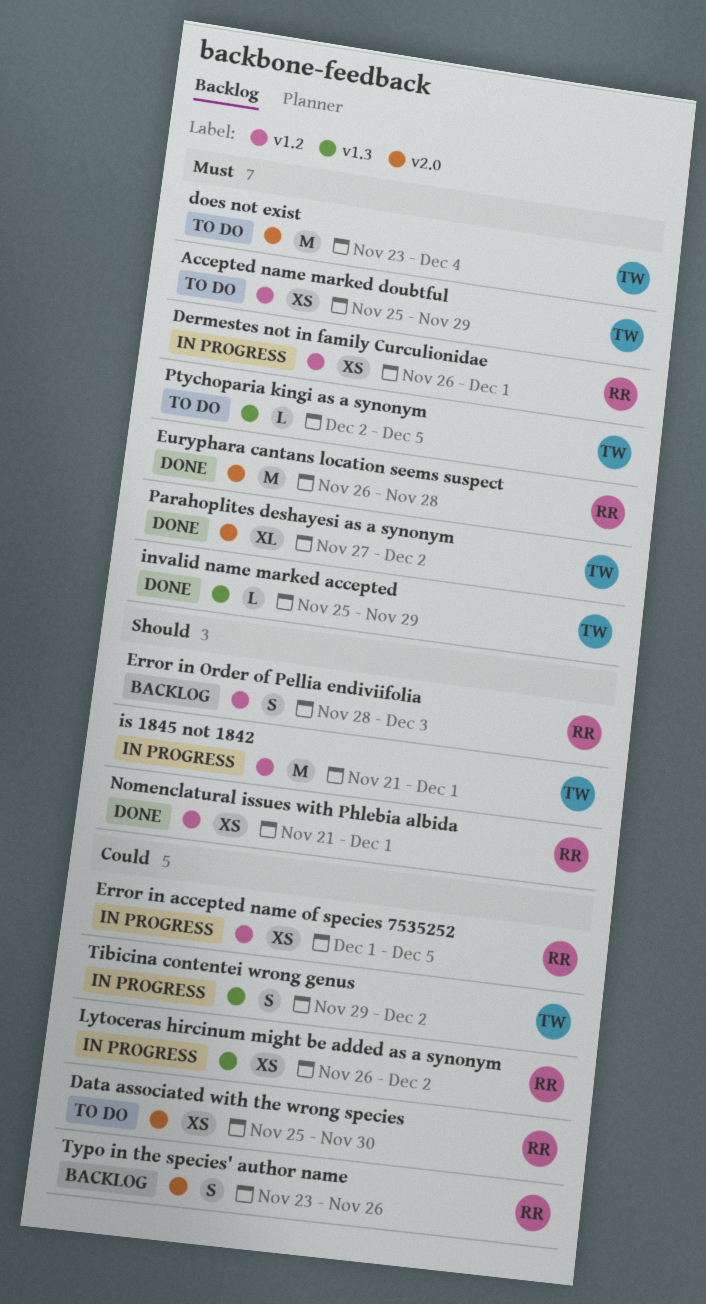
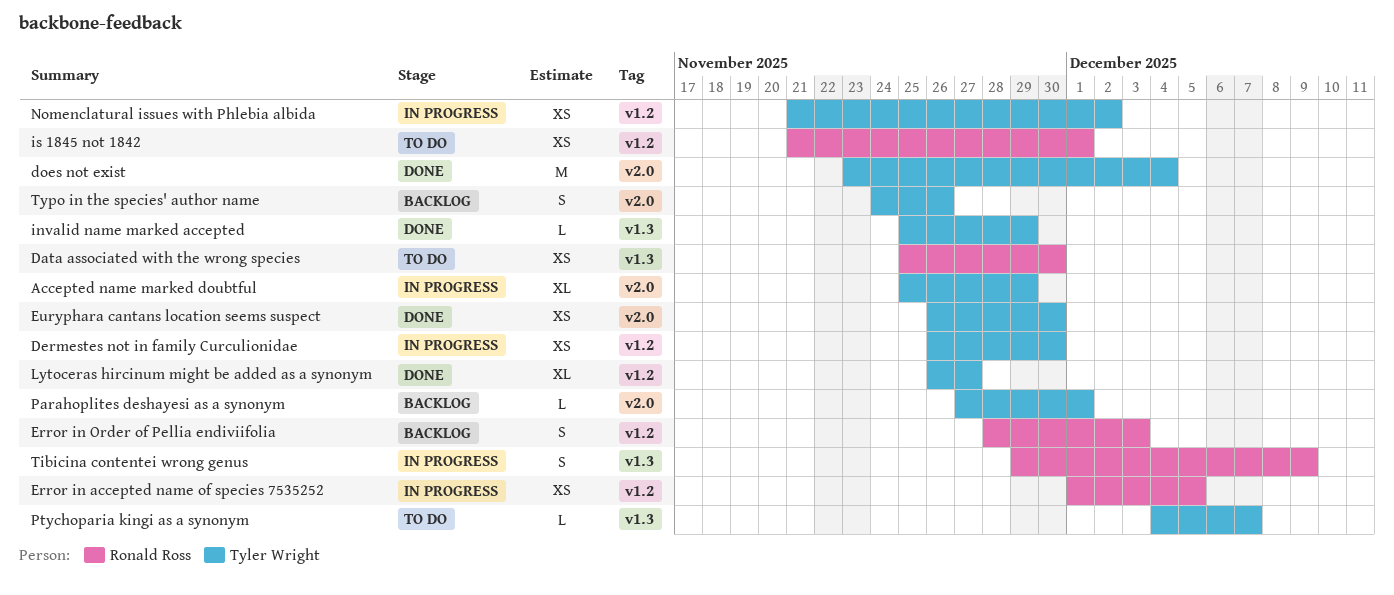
Accepted name marked doubtful, status: To do -> In progress
Accepted name marked doubtful, label: v1.2 -> v2.0
Accepted name marked doubtful, estimate: XS -> XL
Data associated with the wrong species, label: v2.0 -> v1.3
Dermestes not in family Curculionidae, owner: Ronald Ross -> Tyler Wright
Dermestes not in family Curculionidae, due: Dec 1 -> Nov 30
does not exist, status: To do -> Done
Euryphara cantans location seems suspect, owner: Ronald Ross -> Tyler Wright
Euryphara cantans location seems suspect, estimate: M -> XS
Euryphara cantans location seems suspect, due: Nov 28 -> Nov 30
is 1845 not 1842, status: In progress -> To do
is 1845 not 1842, owner: Tyler Wright -> Ronald Ross
is 1845 not 1842, estimate: M -> XS
Lytoceras hircinum might be added as a synonym, status: In progress -> Done
Lytoceras hircinum might be added as a synonym, owner: Ronald Ross -> Tyler Wright
Lytoceras hircinum might be added as a synonym, label: v1.3 -> v1.2
Lytoceras hircinum might be added as a synonym, estimate: XS -> XL
Lytoceras hircinum might be added as a synonym, due: Dec 2 -> Nov 27
Nomenclatural issues with Phlebia albida, status: Done -> In progress
Nomenclatural issues with Phlebia albida, owner: Ronald Ross -> Tyler Wright
Nomenclatural issues with Phlebia albida, due: Dec 1 -> Dec 2
Parahoplites deshayesi as a synonym, status: Done -> Backlog
Parahoplites deshayesi as a synonym, estimate: XL -> L
Parahoplites deshayesi as a synonym, due: Dec 2 -> Dec 1
Ptychoparia kingi as a synonym, start: Dec 2 -> Dec 4
Ptychoparia kingi as a synonym, due: Dec 5 -> Dec 7
Tibicina contentei wrong genus, owner: Tyler Wright -> Ronald Ross
Tibicina contentei wrong genus, due: Dec 2 -> Dec 9
Typo in the species' author name, owner: Ronald Ross -> Tyler Wright
Typo in the species' author name, start: Nov 23 -> Nov 24

